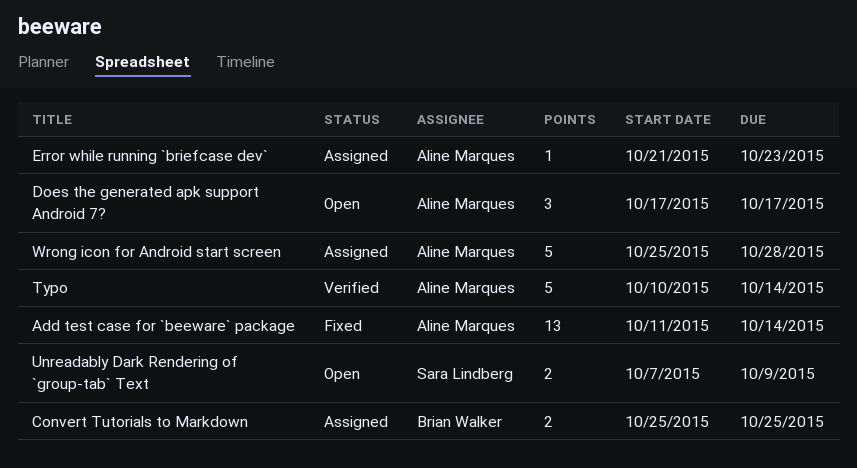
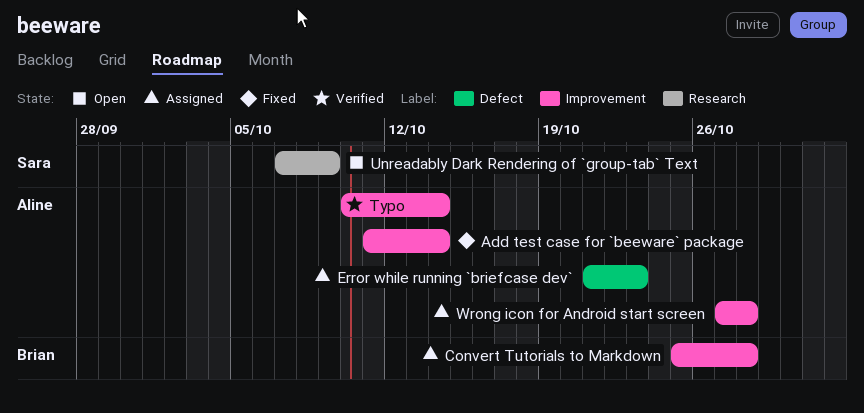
Convert Tutorials to Markdown, due: Oct 25 -> Oct 28
Does the generated apk support Android 7?: present -> none
Wrong icon for Android start screen, start: Oct 25 -> Oct 27

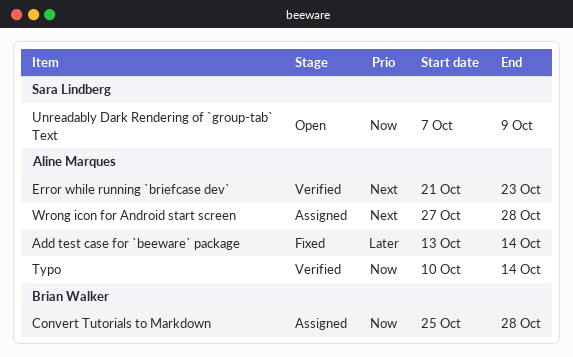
Add test case for `beeware` package, start: Oct 11 -> Oct 13
Error while running `briefcase dev`, status: Assigned -> Verified

